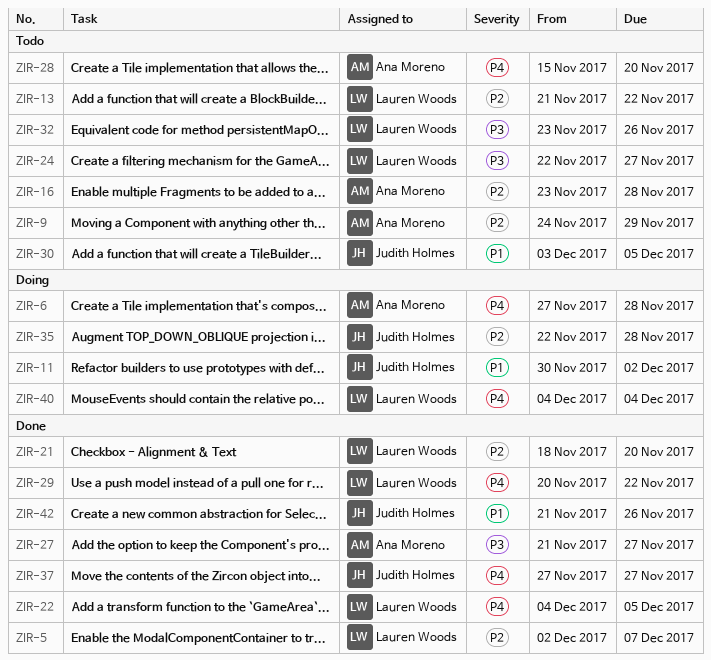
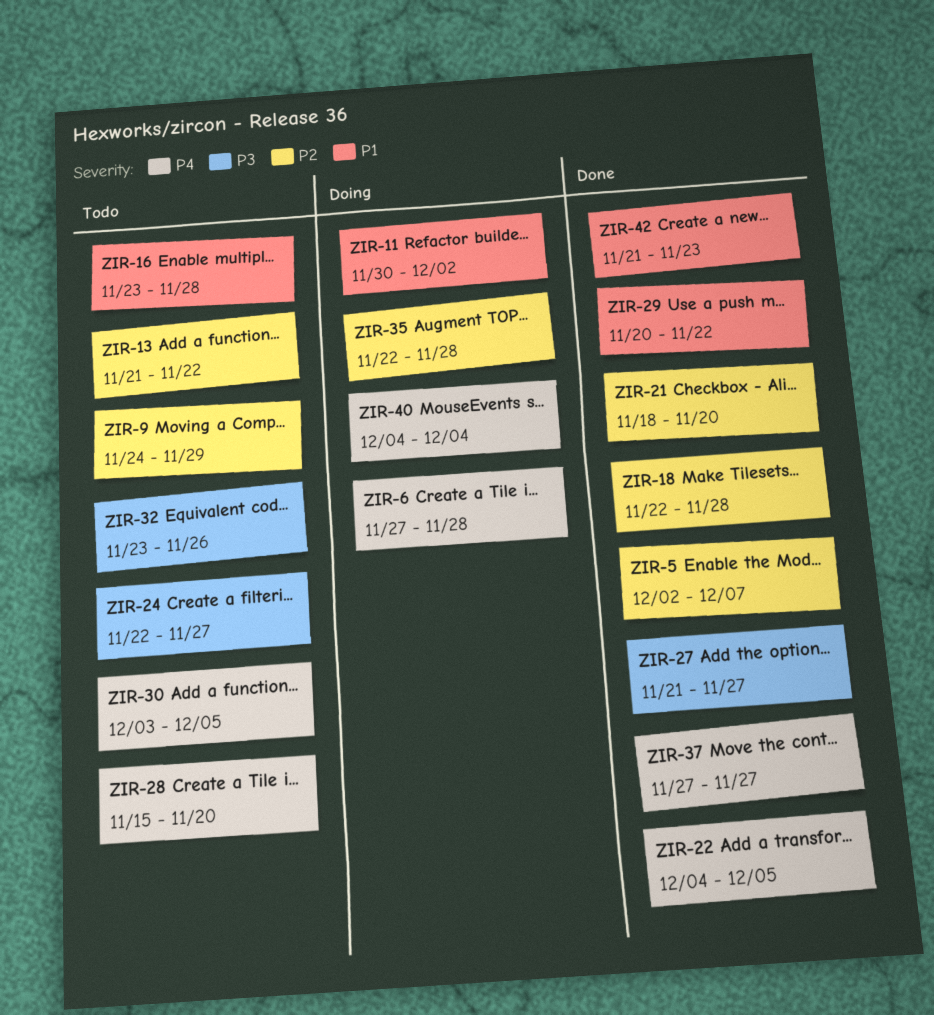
ZIR-16, priority: P2 -> P1
ZIR-18: none -> present
ZIR-29, priority: P4 -> P1
ZIR-30, priority: P1 -> P4
ZIR-42, due: Nov 26 -> Nov 23

